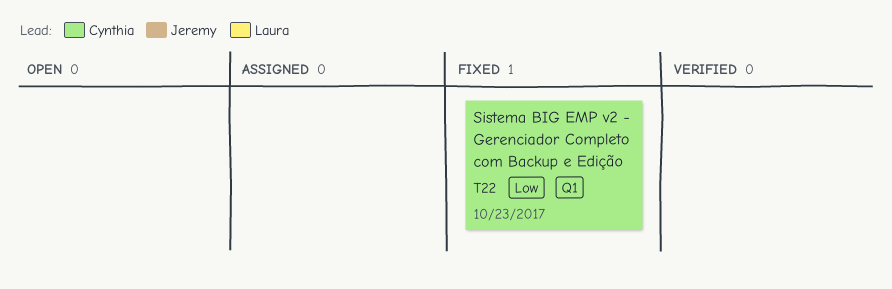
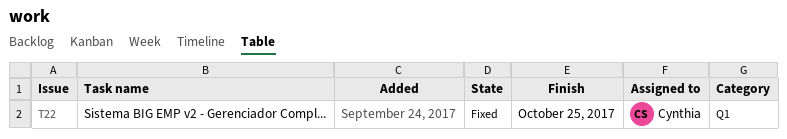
T22, due: Oct 23 -> Oct 25

